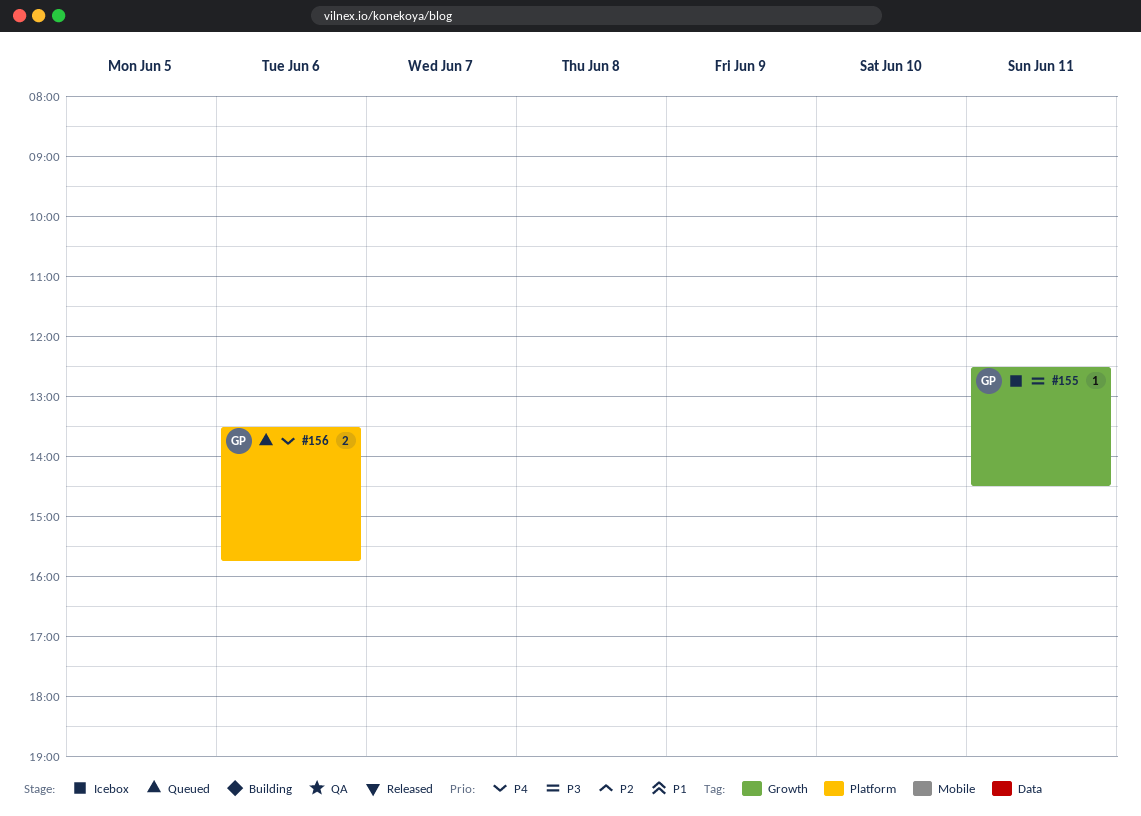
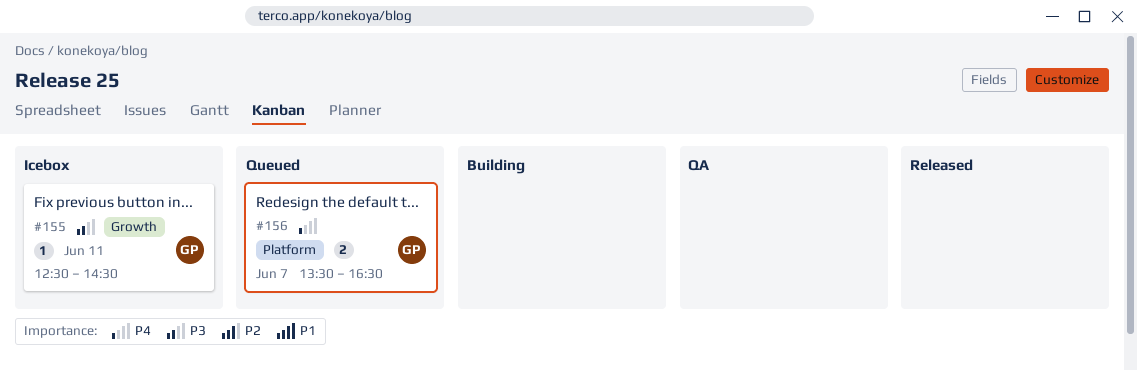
#156, day: Jun 6 -> Jun 7
#156, ends: 15:45 -> 16:30

